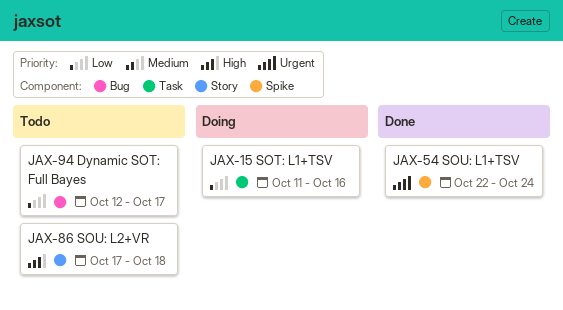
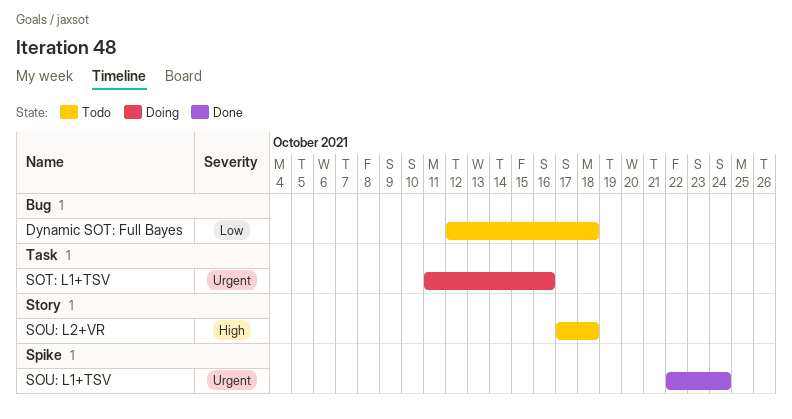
Dynamic SOT: Full Bayes, due: Oct 17 -> Oct 18
SOT: L1+TSV, priority: Low -> Urgent

